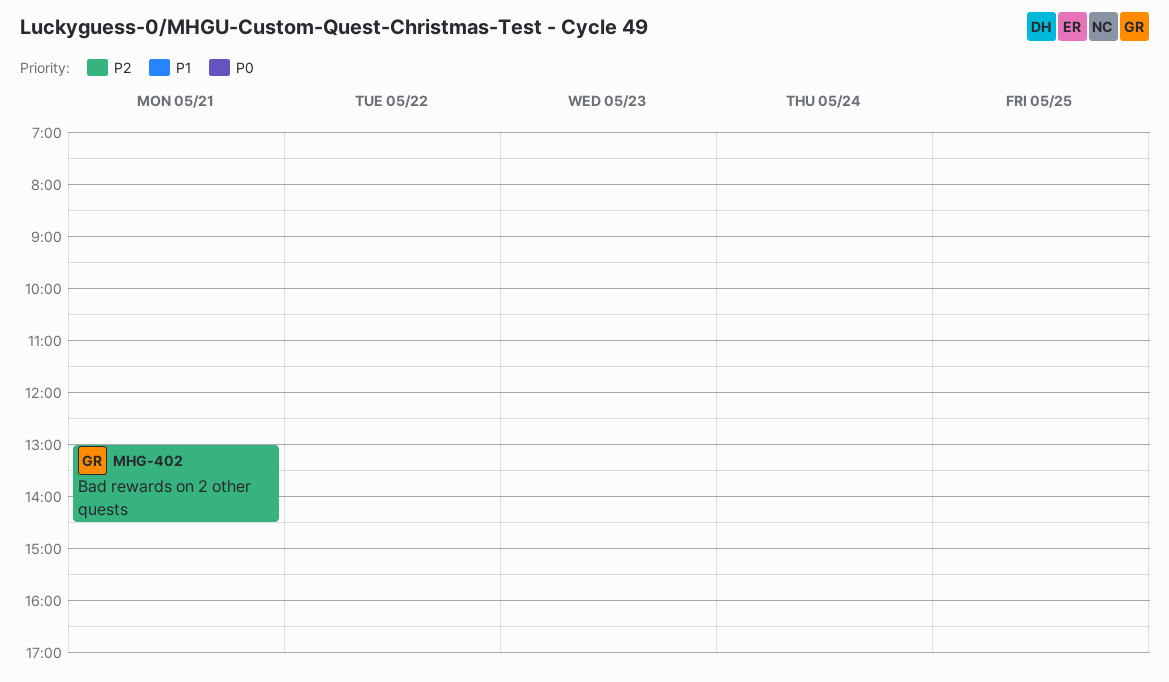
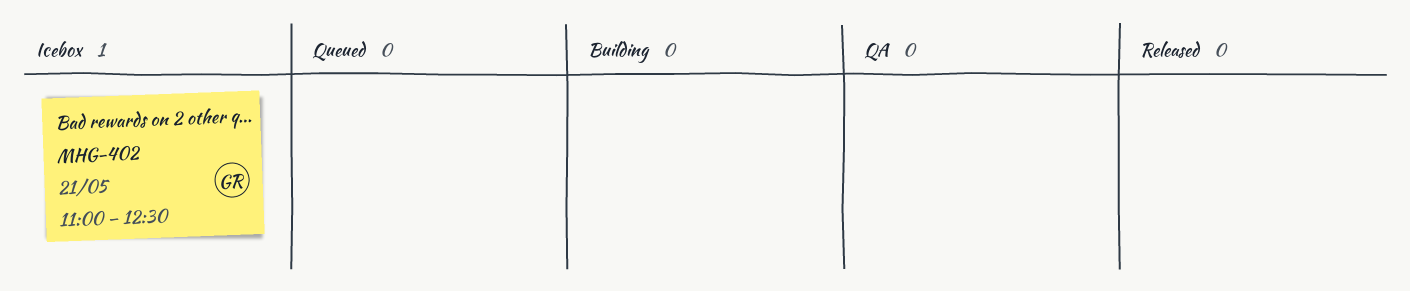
MHG-402, begins: 13:00 -> 11:00
MHG-402, ends: 14:30 -> 12:30

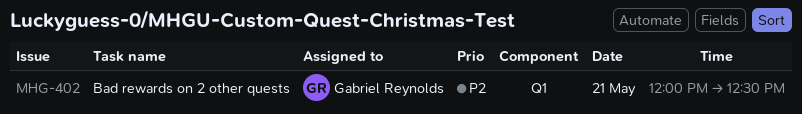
MHG-402, begins: 11:00 -> 12:00

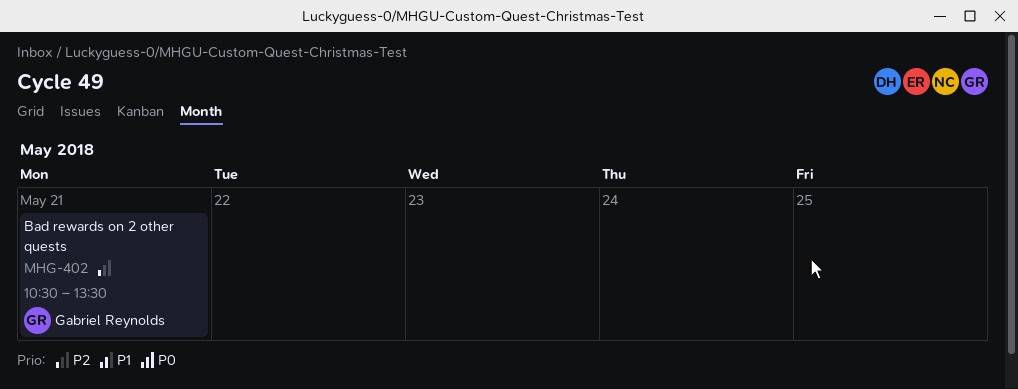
MHG-402, begins: 12:00 -> 10:30
MHG-402, ends: 12:30 -> 13:30

